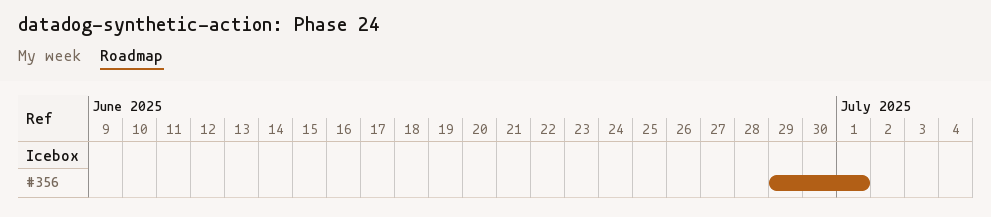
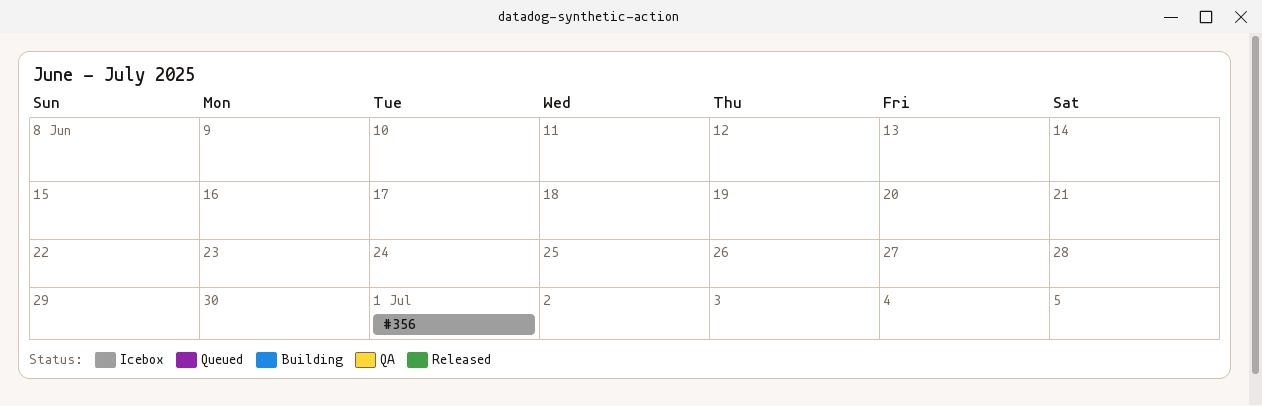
#356, start: Jun 29 -> Jul 1

